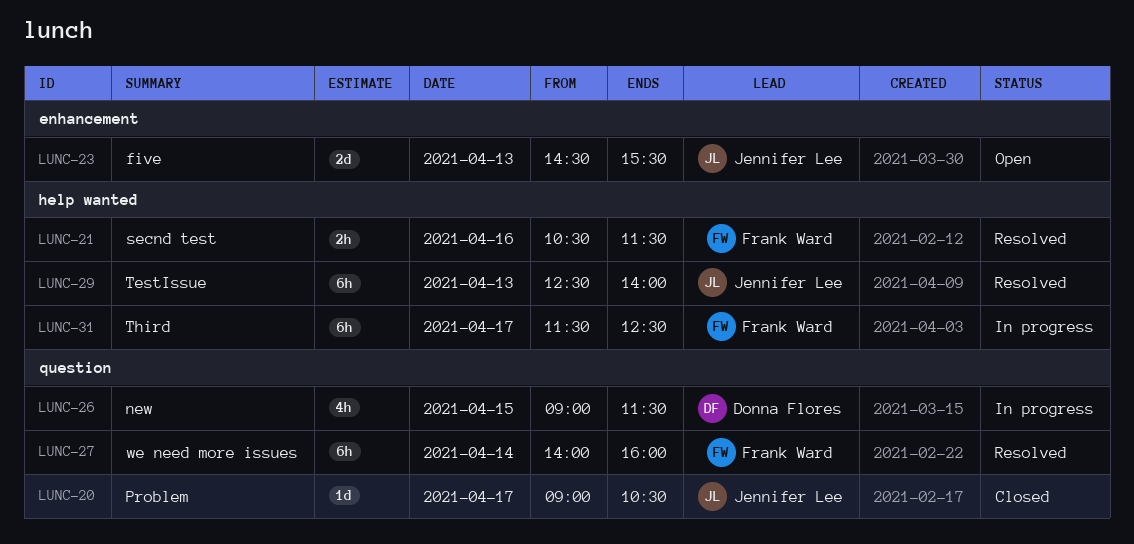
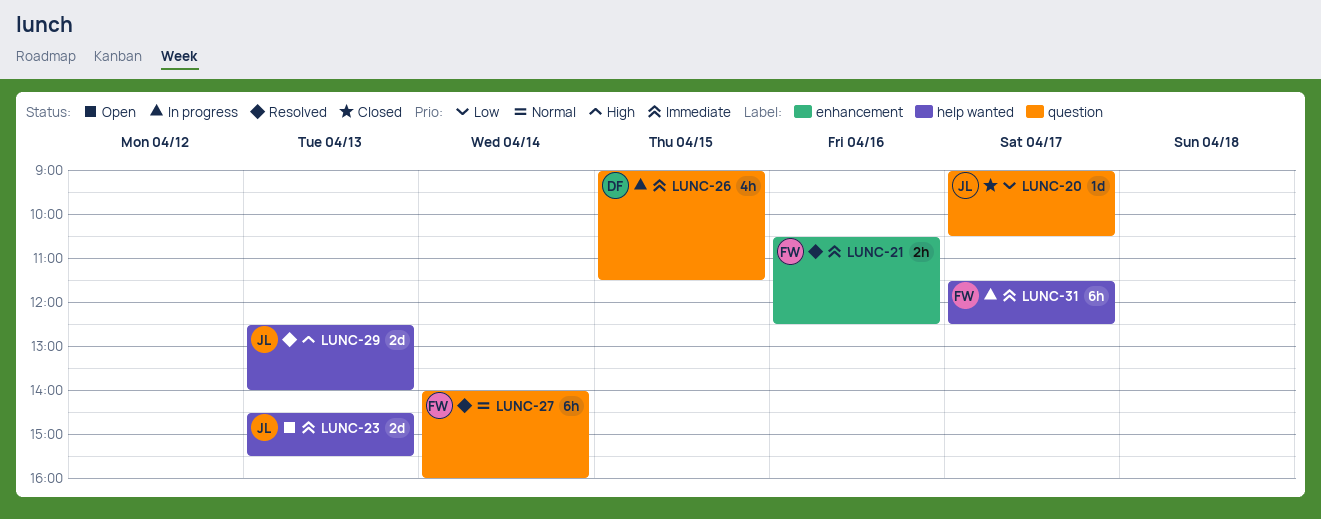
LUNC-21, label: help wanted -> enhancement
LUNC-21, ends: 11:30 -> 12:30
LUNC-23, label: enhancement -> help wanted
LUNC-29, estimate: 6h -> 2d

